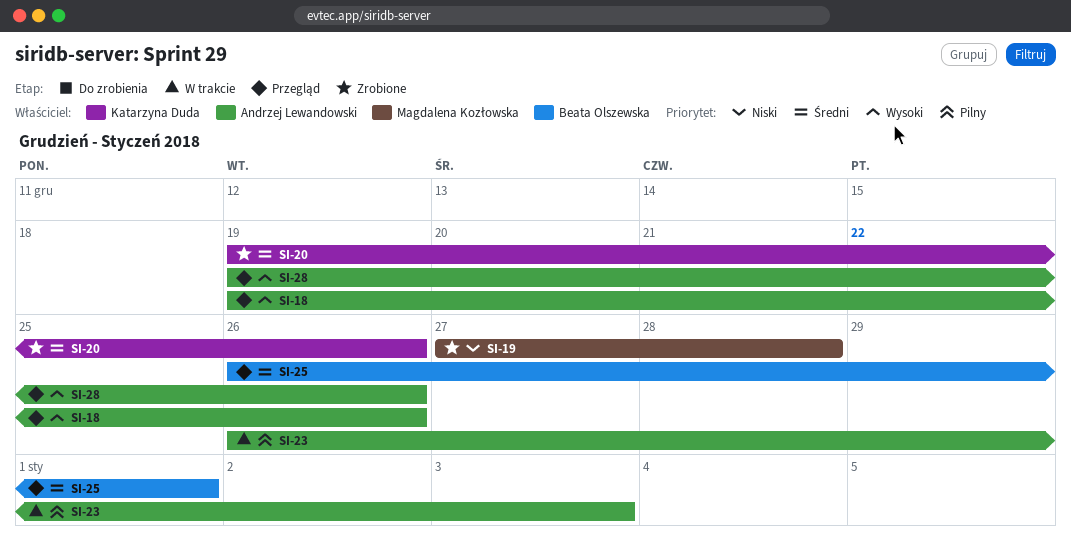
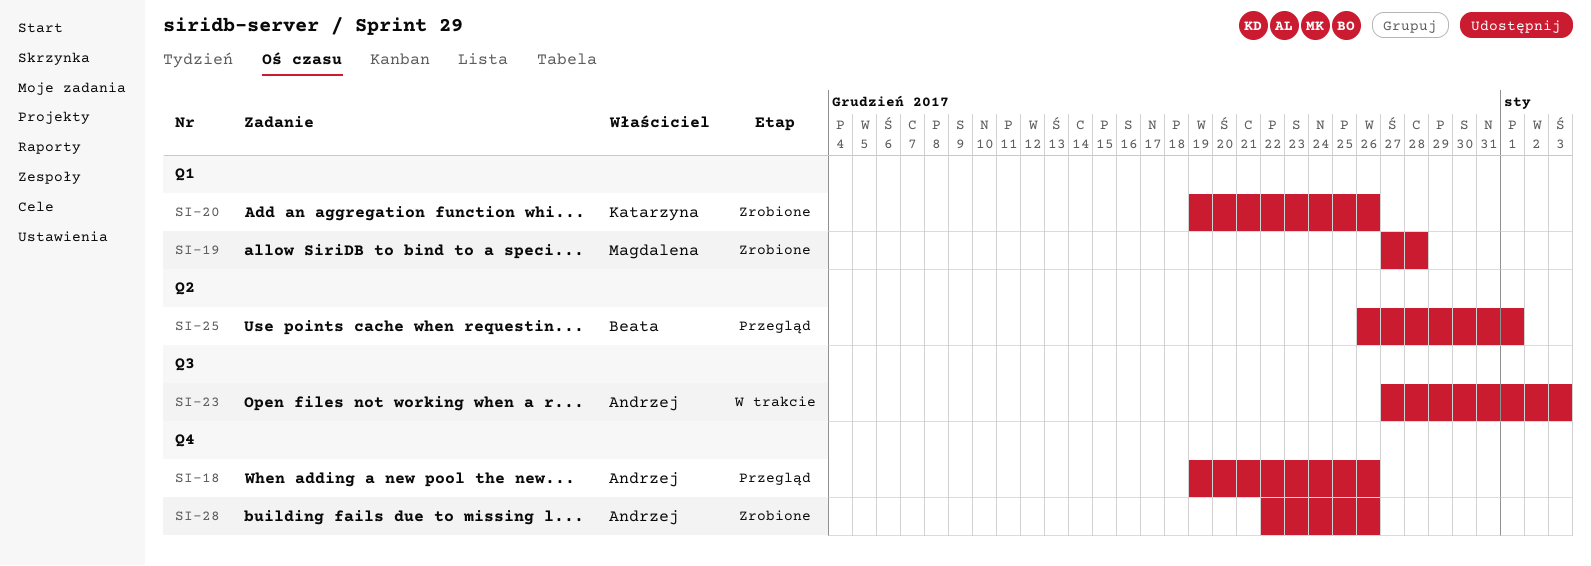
SI-23, start: Dec 26 -> Dec 27
SI-28, status: Przegląd -> Zrobione
SI-28, start: Dec 19 -> Dec 22

